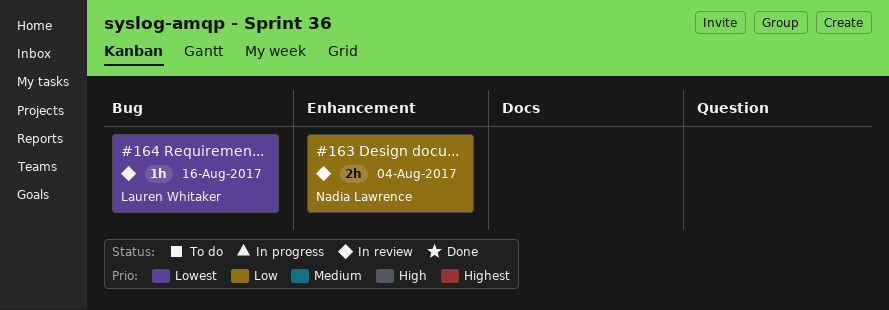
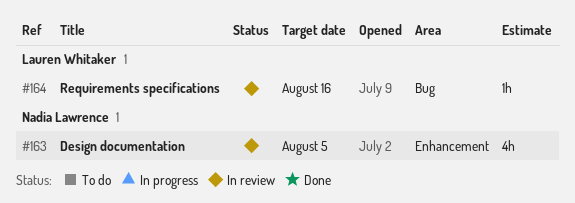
#163, estimate: 2h -> 4h
#163, due: Aug 4 -> Aug 5

